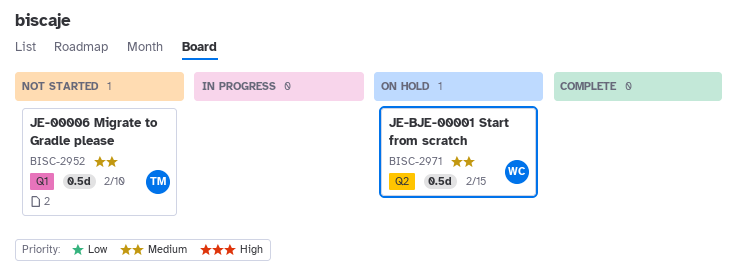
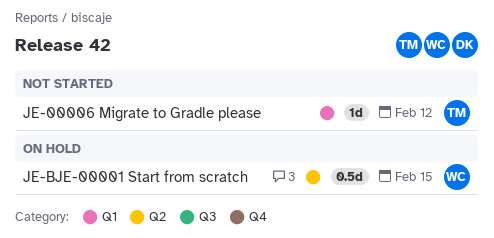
JE-00006 Migrate to Gradle please, estimate: 0.5d -> 1d
JE-00006 Migrate to Gradle please, due: Feb 10 -> Feb 12

